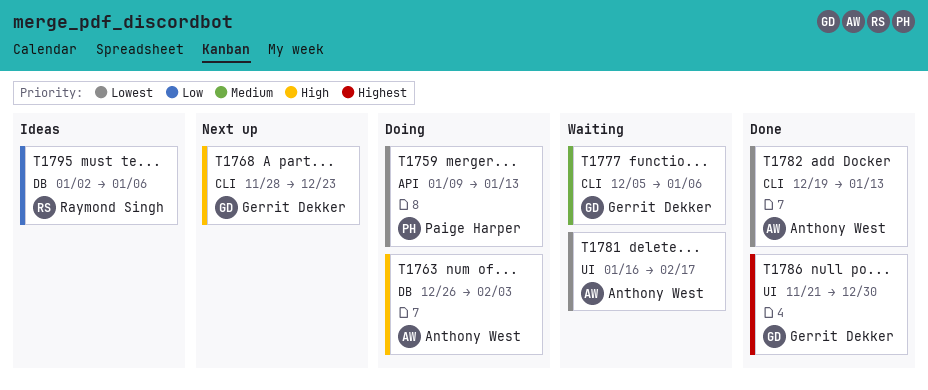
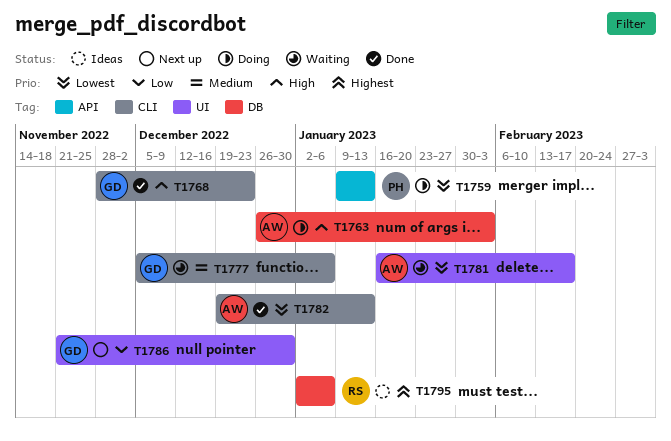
T1768, status: Next up -> Done
T1786, status: Done -> Next up
T1786, priority: Highest -> Low
T1795, priority: Low -> Highest

